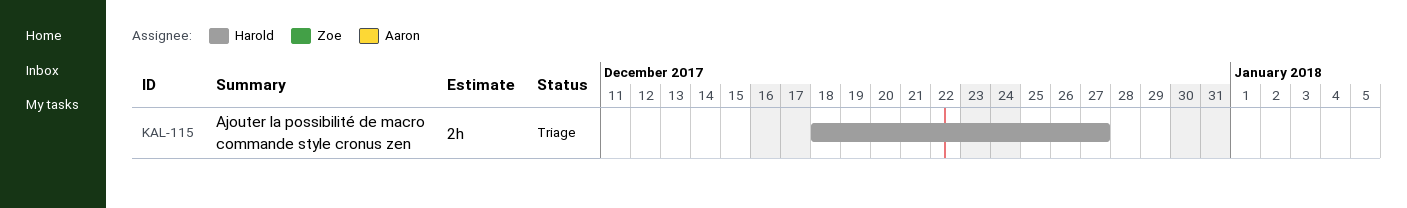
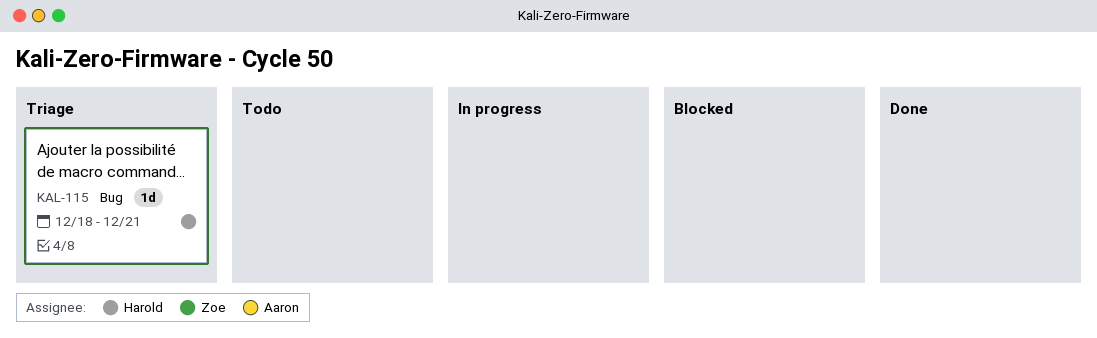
KAL-115, estimate: 2h -> 1d
KAL-115, due: Dec 27 -> Dec 21

